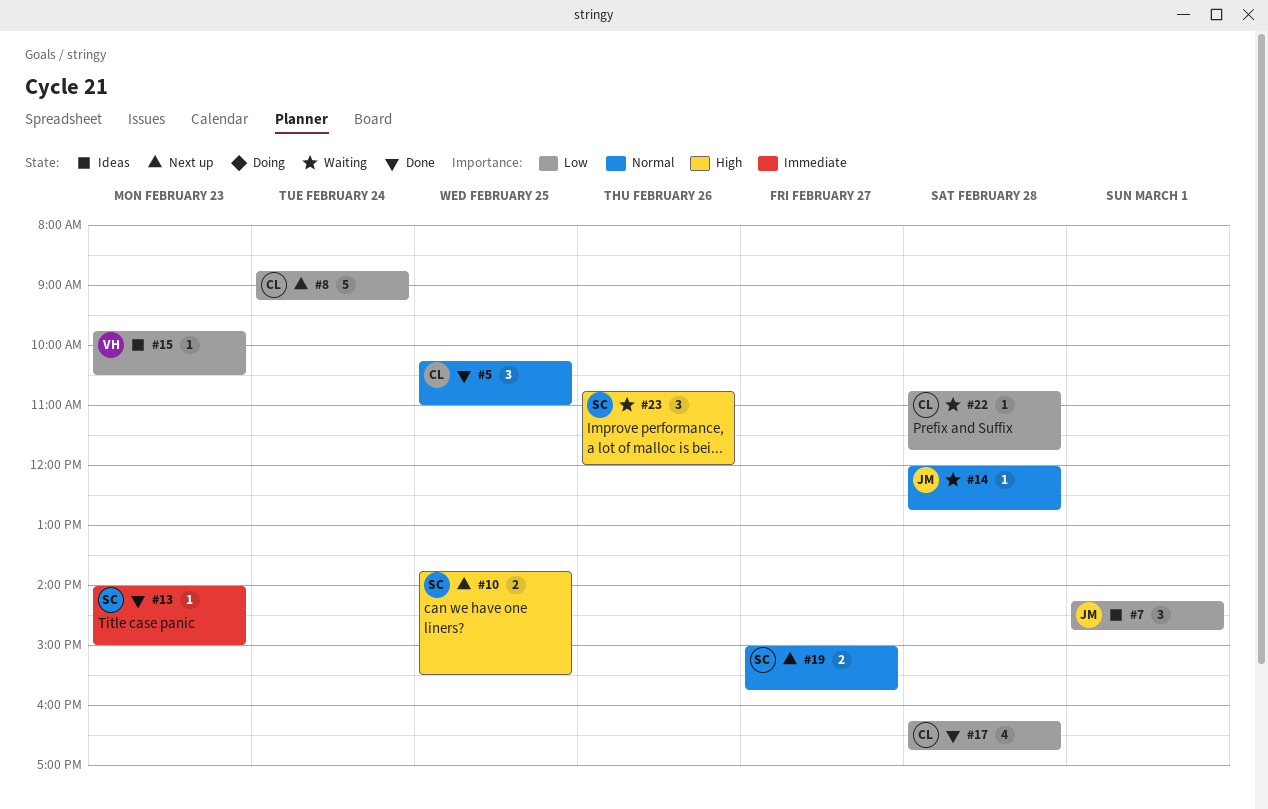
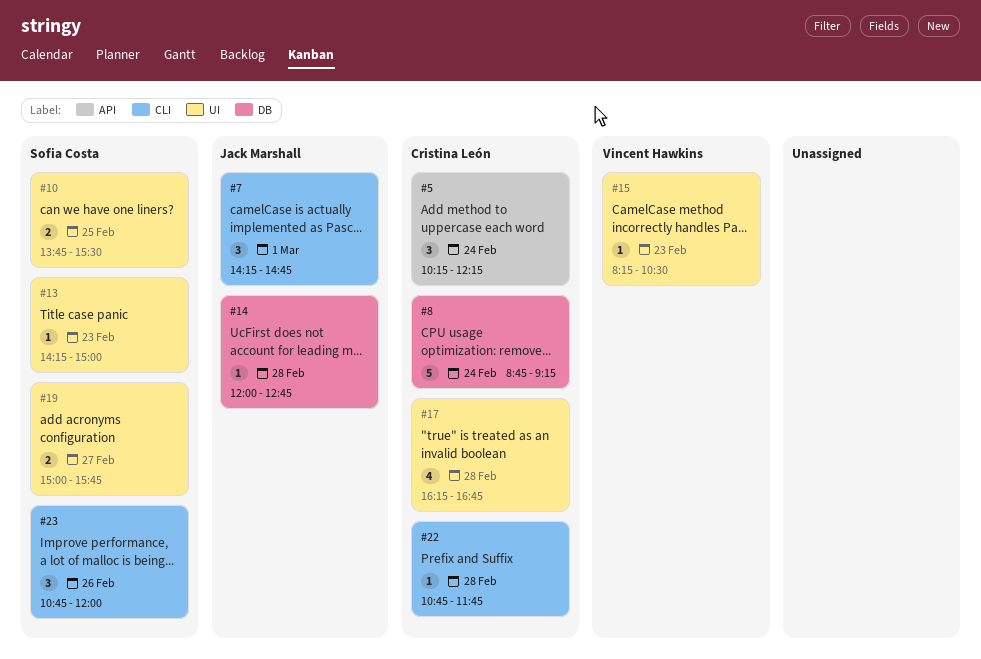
#5, day: Feb 25 -> Feb 24
#5, ends: 11:00 -> 12:15
#13, begins: 14:00 -> 14:15
#15, begins: 09:45 -> 08:15

